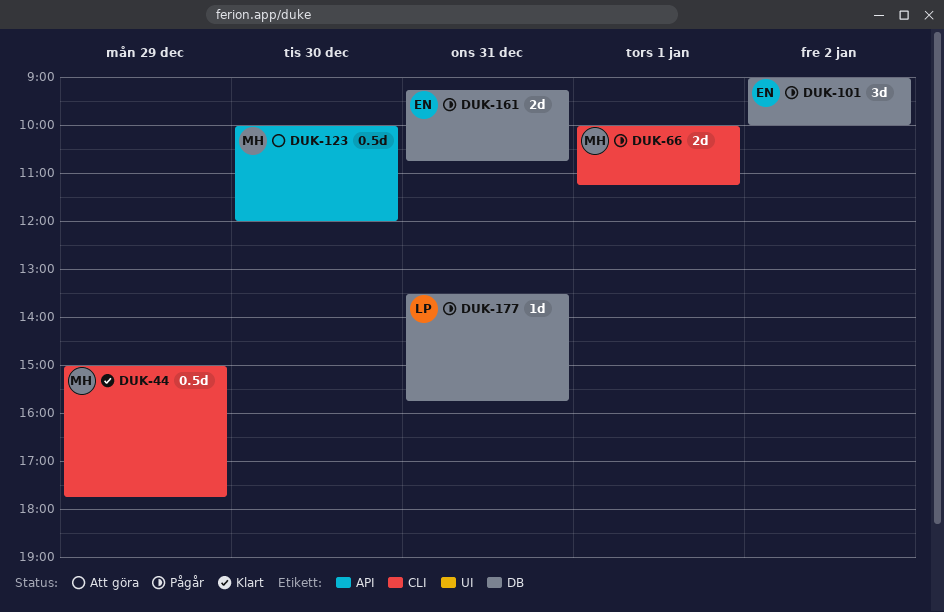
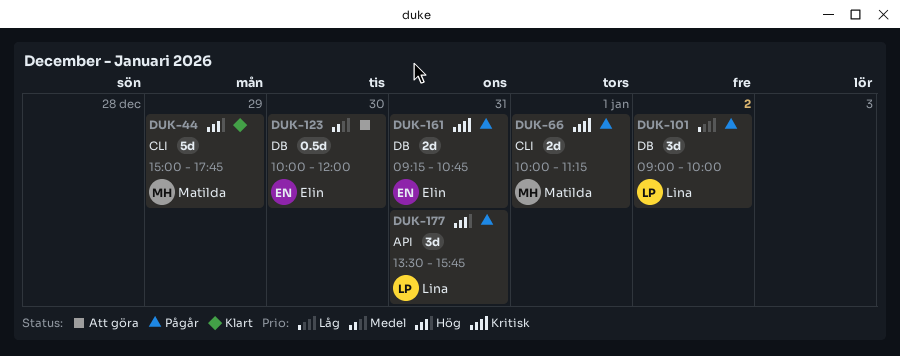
DUK-44, estimate: 0.5d -> 5d
DUK-101, owner: Elin -> Lina
DUK-123, owner: Matilda -> Elin
DUK-123, label: API -> DB
DUK-177, label: DB -> API
DUK-177, estimate: 1d -> 3d

